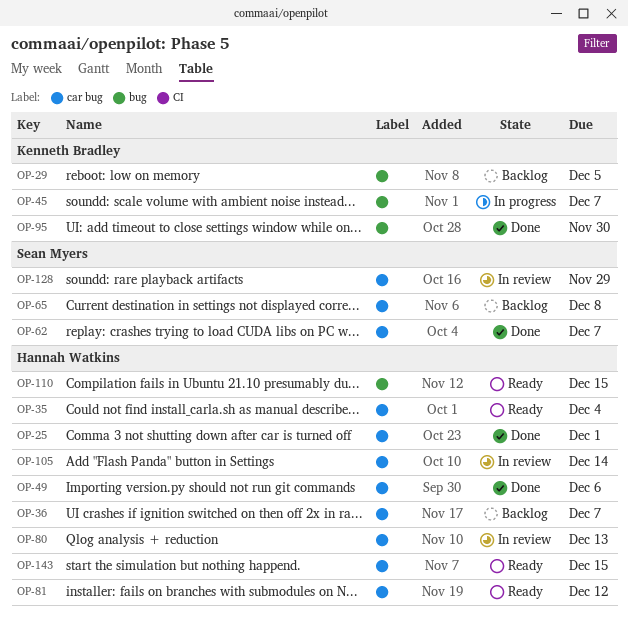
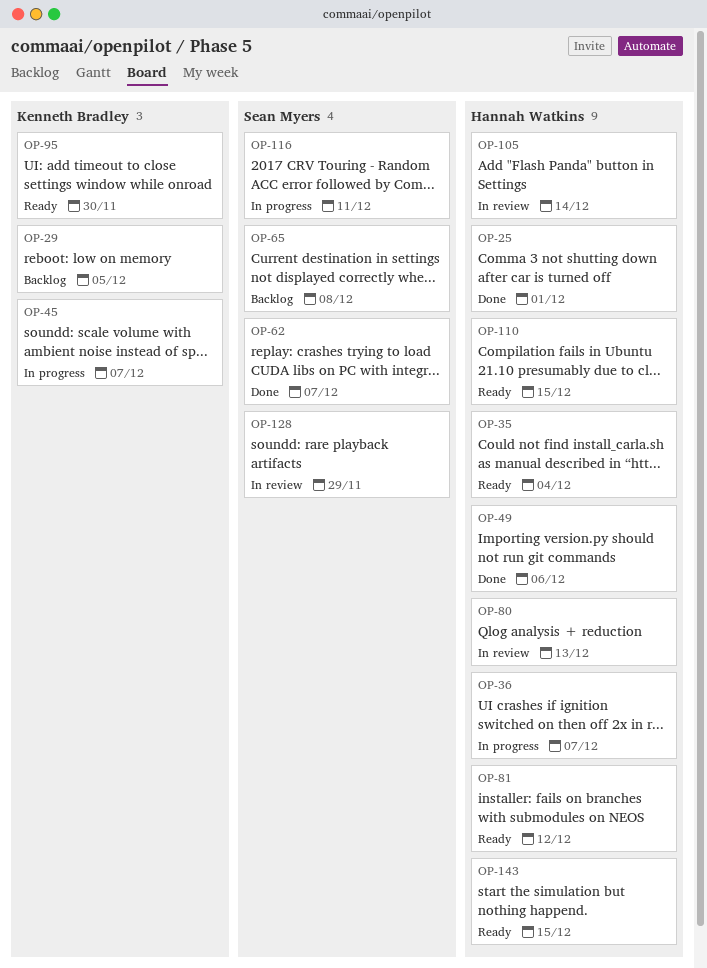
OP-36, status: Backlog -> In progress
OP-95, status: Done -> Ready
OP-116: none -> present

